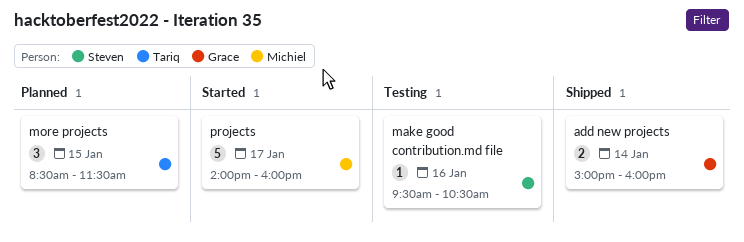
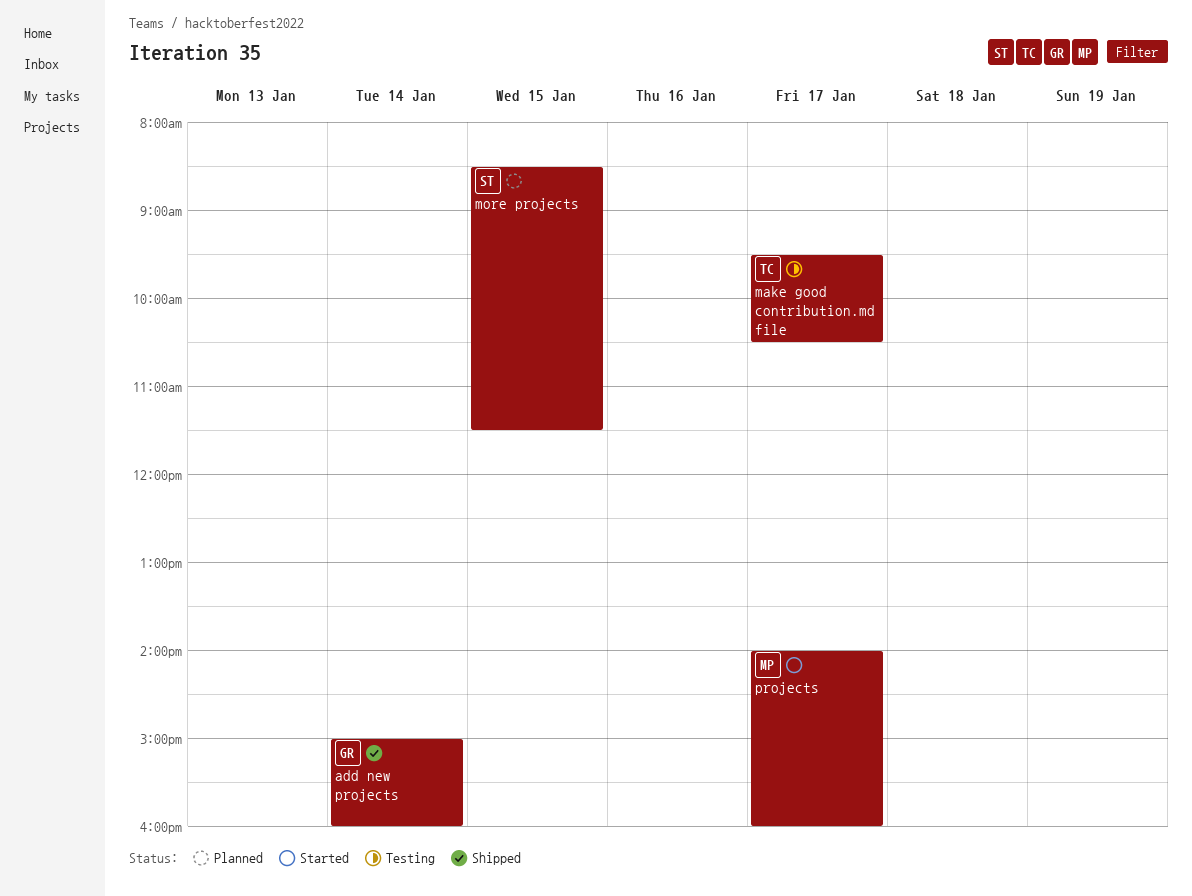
make good contribution.md file, owner: Steven -> Tariq
make good contribution.md file, day: Jan 16 -> Jan 17
more projects, owner: Tariq -> Steven

